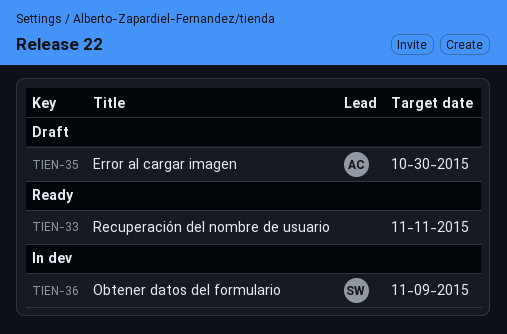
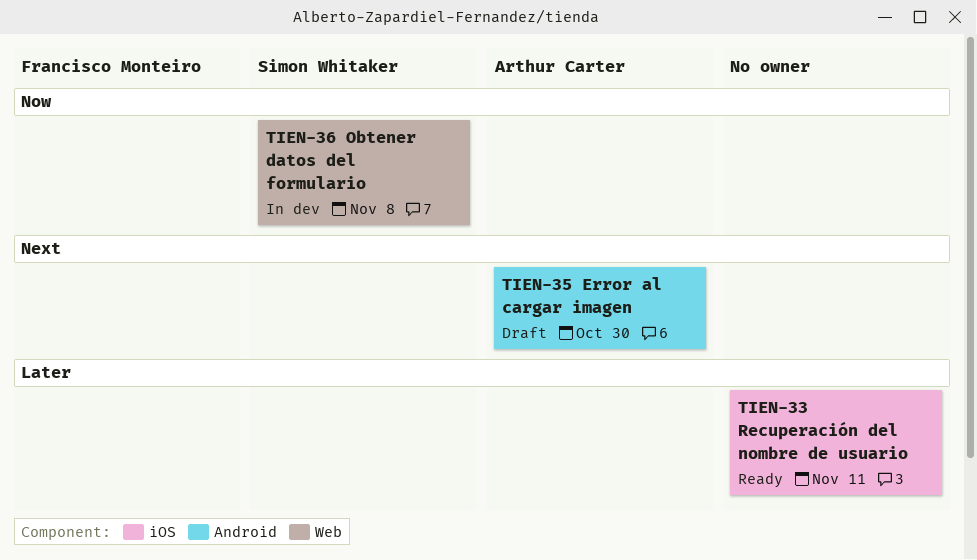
TIEN-36, due: Nov 9 -> Nov 8

